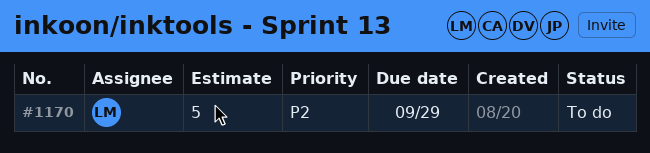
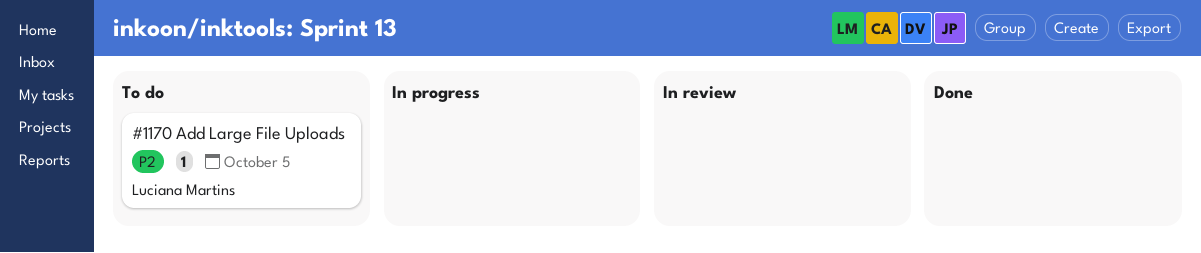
#1170, estimate: 5 -> 1
#1170, due: Sep 29 -> Oct 5

